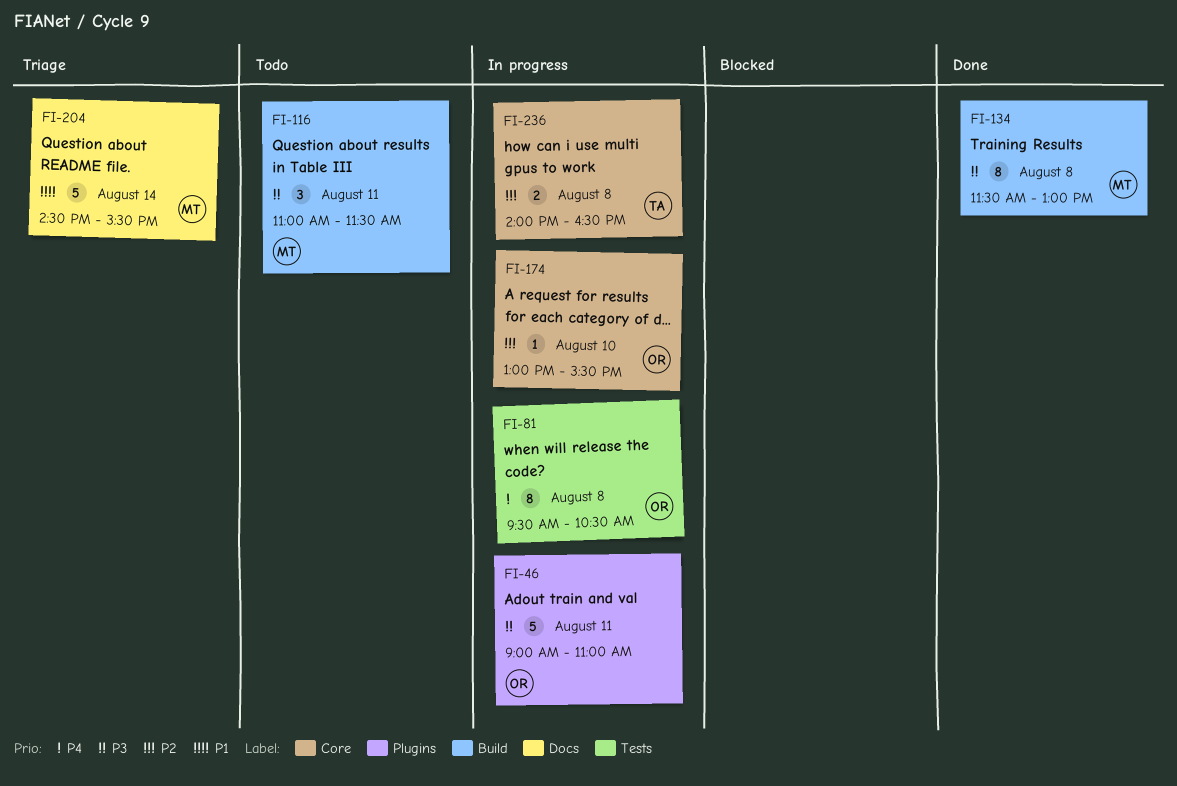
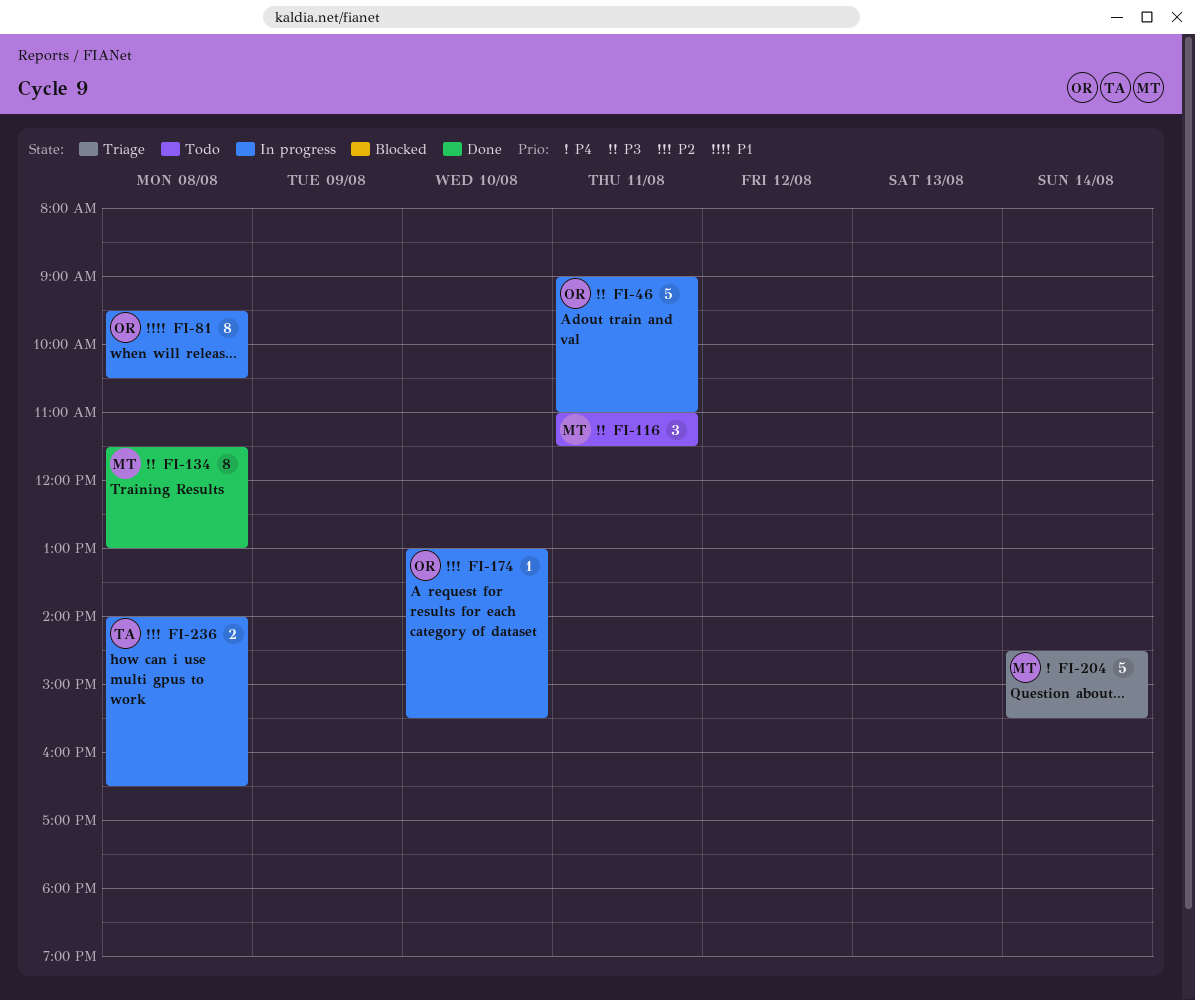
FI-81, priority: P4 -> P1
FI-204, priority: P1 -> P4

